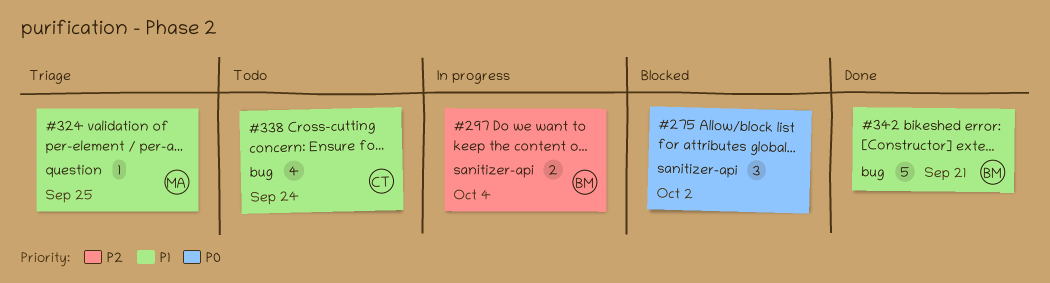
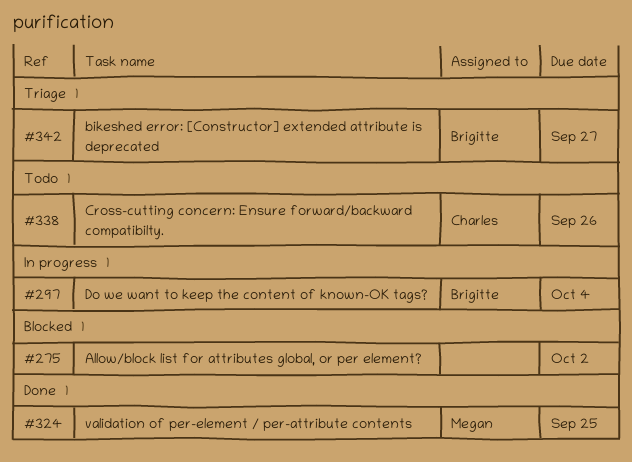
#324, status: Triage -> Done
#338, due: Sep 24 -> Sep 26
#342, status: Done -> Triage
#342, due: Sep 21 -> Sep 27

